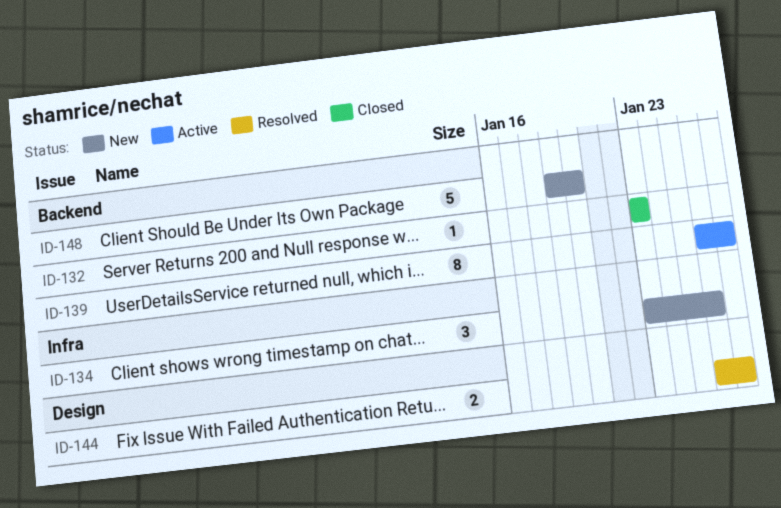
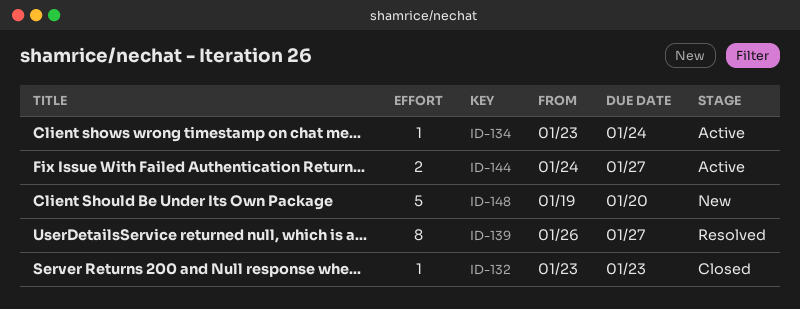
ID-134, status: New -> Active
ID-134, estimate: 3 -> 1
ID-134, due: Jan 26 -> Jan 24
ID-139, status: Active -> Resolved
ID-144, status: Resolved -> Active
ID-144, start: Jan 26 -> Jan 24

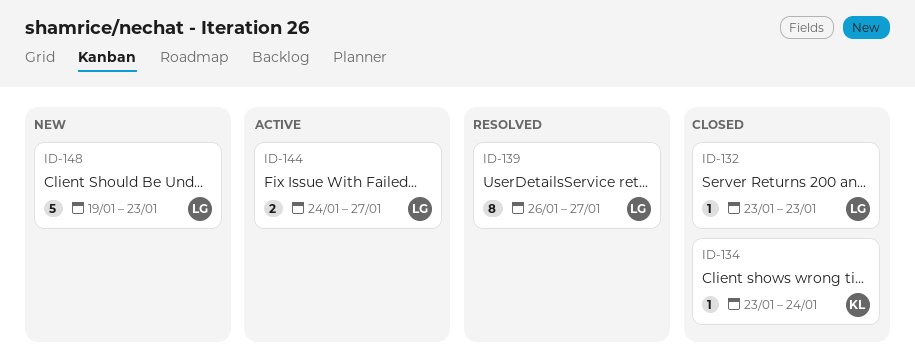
ID-134, status: Active -> Closed
ID-148, due: Jan 20 -> Jan 23

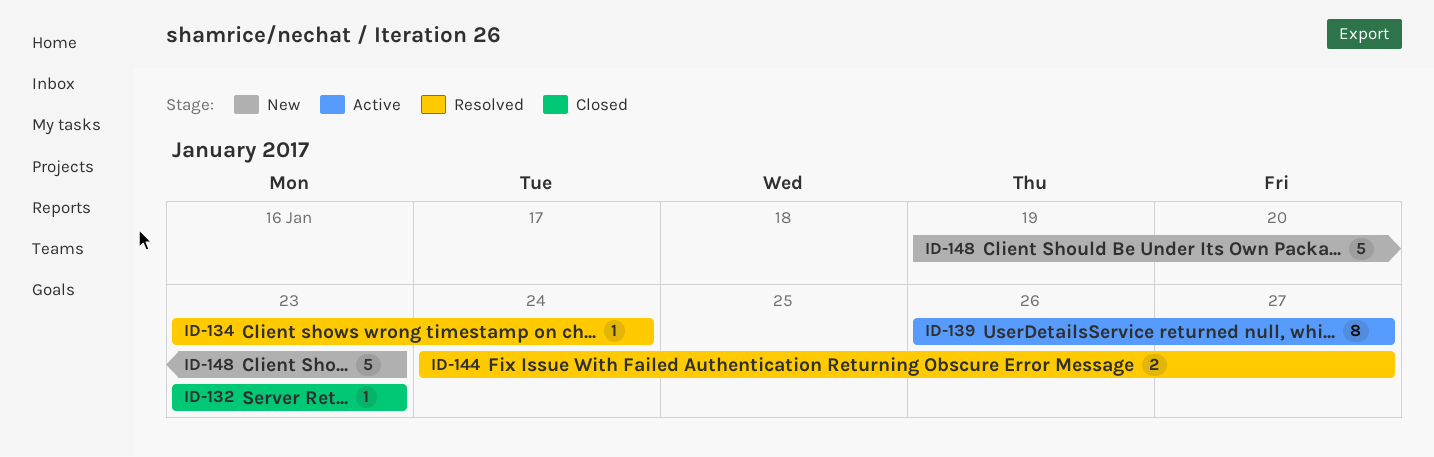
ID-134, status: Closed -> Resolved
ID-139, status: Resolved -> Active
ID-144, status: Active -> Resolved

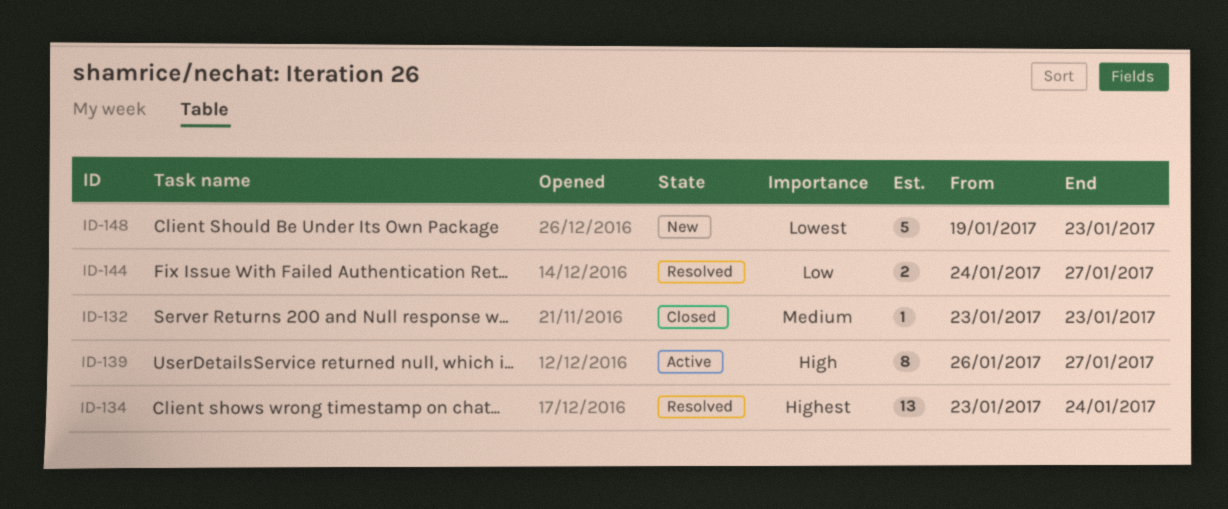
ID-134, estimate: 1 -> 13

